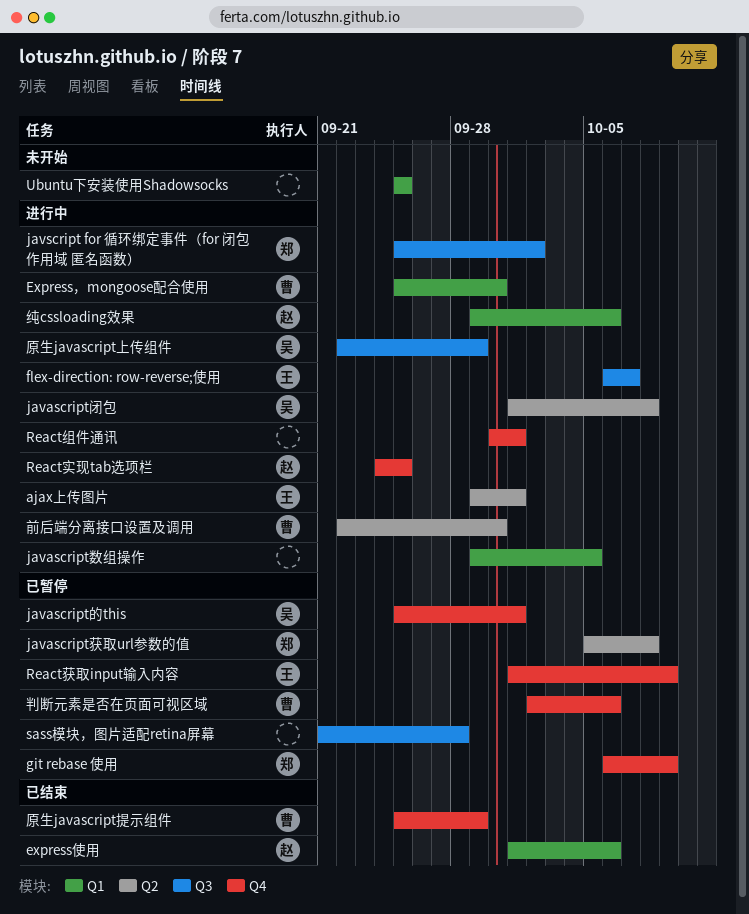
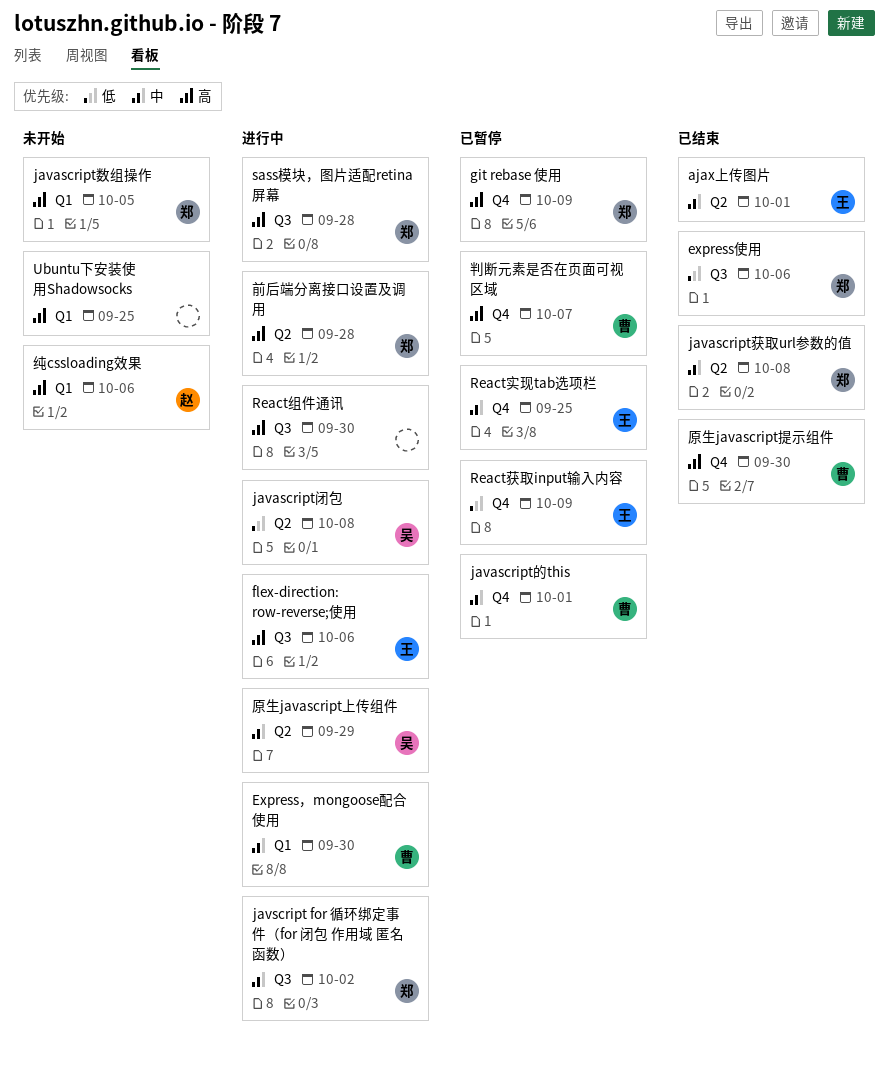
ajax上传图片, status: 进行中 -> 已结束
express使用, owner: 赵 -> 郑
express使用, label: Q1 -> Q3
flex-direction: row-reverse;使用, due: Oct 7 -> Oct 6
javascript数组操作, status: 进行中 -> 未开始
javascript数组操作, owner: none -> 郑
javascript的this, owner: 吴 -> 曹
javascript获取url参数的值, status: 已暂停 -> 已结束
React实现tab选项栏, status: 进行中 -> 已暂停
React实现tab选项栏, owner: 赵 -> 王
React组件通讯, label: Q4 -> Q3
React组件通讯, due: Oct 1 -> Sep 30
sass模块，图片适配retina屏幕, status: 已暂停 -> 进行中
sass模块，图片适配retina屏幕, owner: none -> 郑
判断元素是否在页面可视区域, due: Oct 6 -> Oct 7
前后端分离接口设置及调用, owner: 曹 -> 郑
前后端分离接口设置及调用, due: Sep 30 -> Sep 28
原生javascript上传组件, label: Q3 -> Q2
原生javascript提示组件, due: Sep 29 -> Sep 30
纯cssloading效果, status: 进行中 -> 未开始

